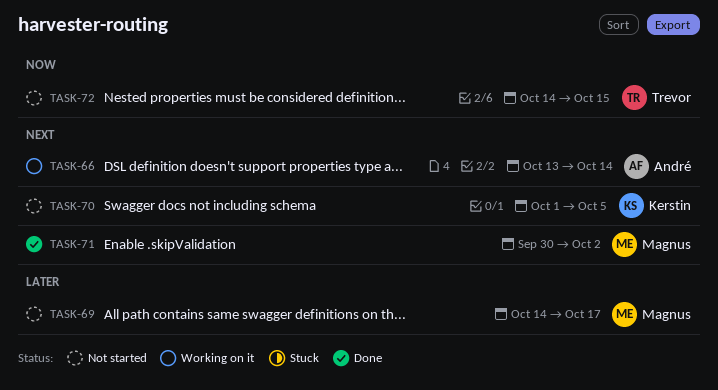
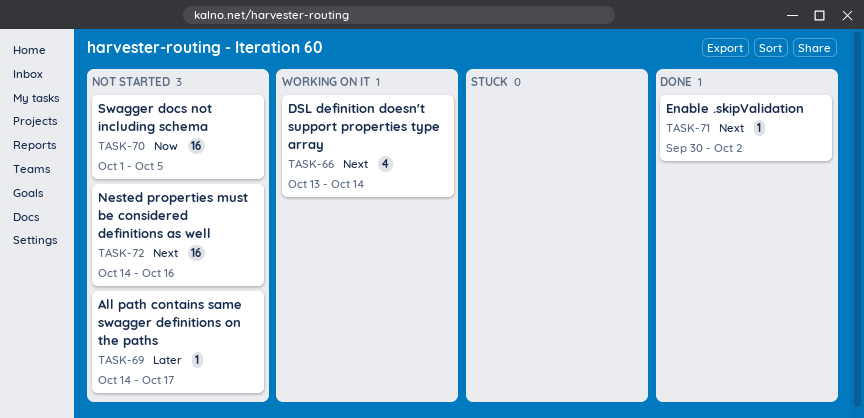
TASK-70, priority: Next -> Now
TASK-72, priority: Now -> Next
TASK-72, due: Oct 15 -> Oct 16

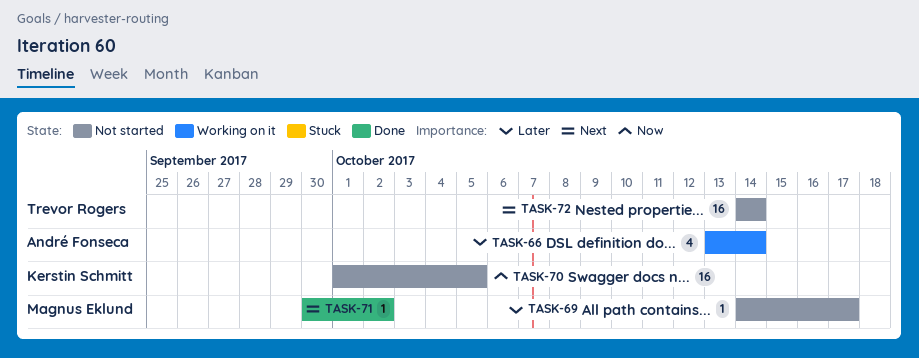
TASK-66, priority: Next -> Later
TASK-72, due: Oct 16 -> Oct 14

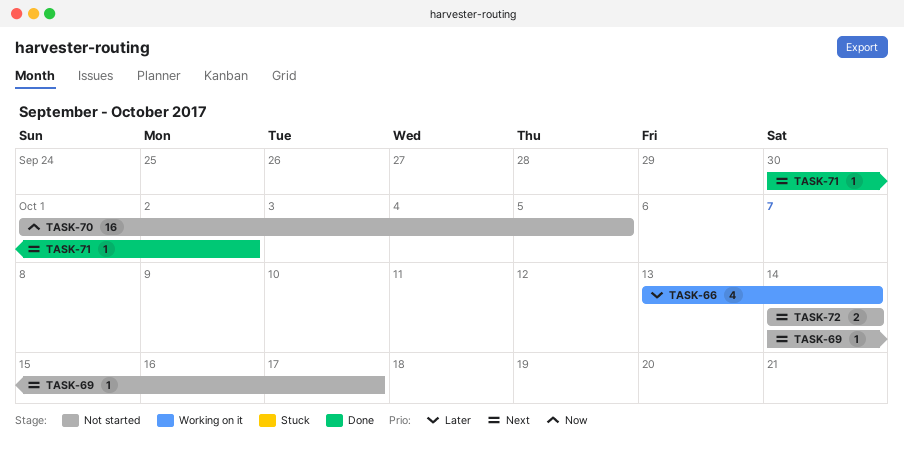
TASK-69, priority: Later -> Next
TASK-72, estimate: 16 -> 2

